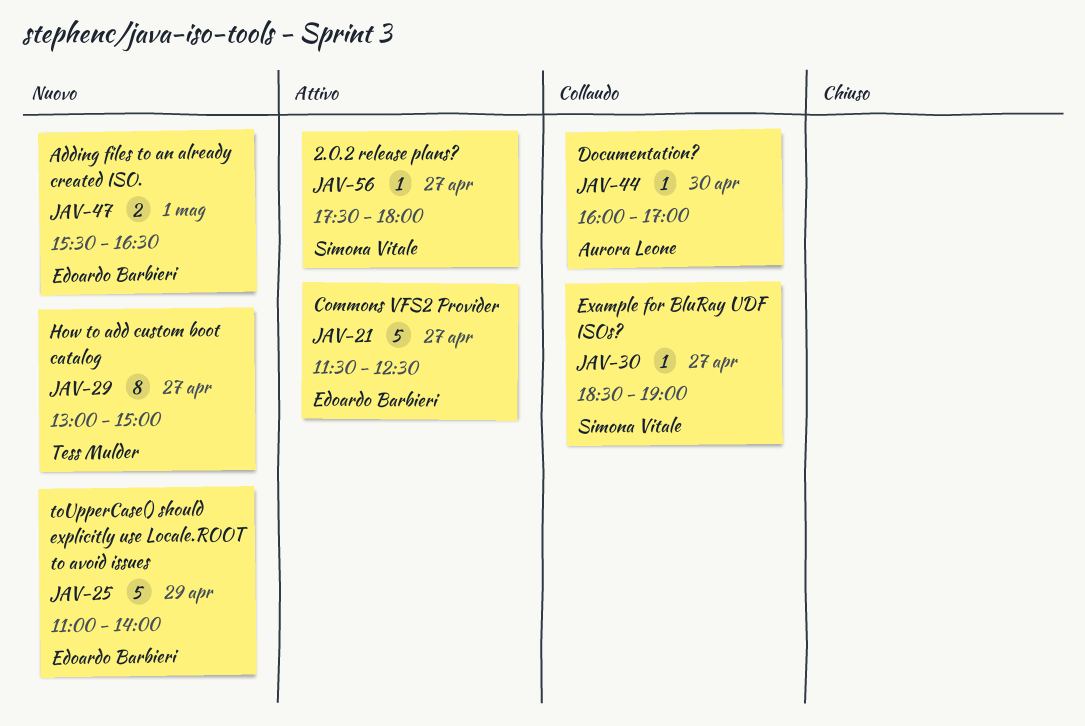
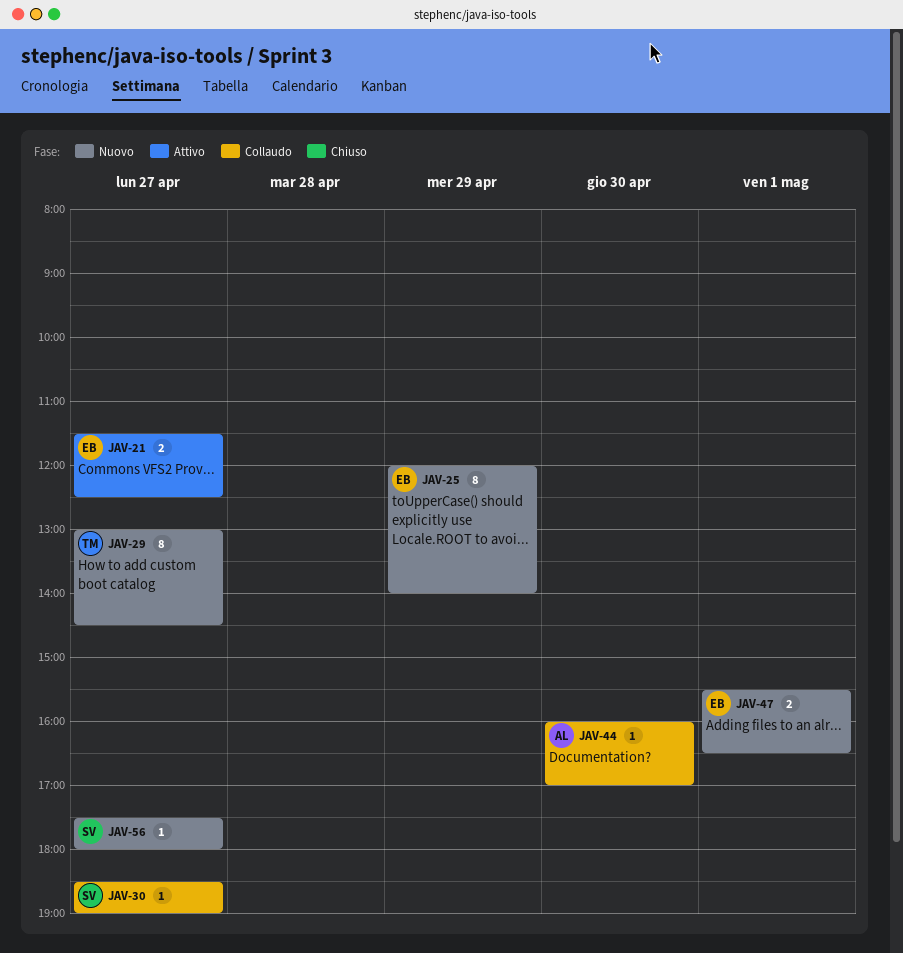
JAV-21, estimate: 5 -> 2
JAV-25, estimate: 5 -> 8
JAV-25, begins: 11:00 -> 12:00
JAV-29, ends: 15:00 -> 14:30
JAV-56, status: Attivo -> Nuovo

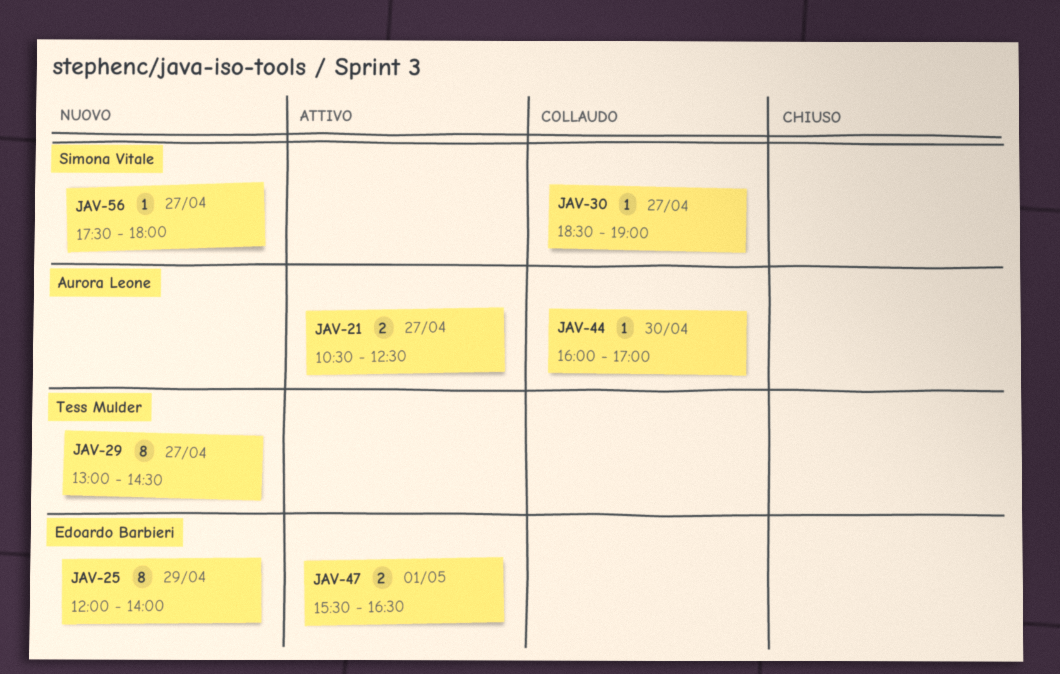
JAV-21, owner: Edoardo Barbieri -> Aurora Leone
JAV-21, begins: 11:30 -> 10:30
JAV-47, status: Nuovo -> Attivo

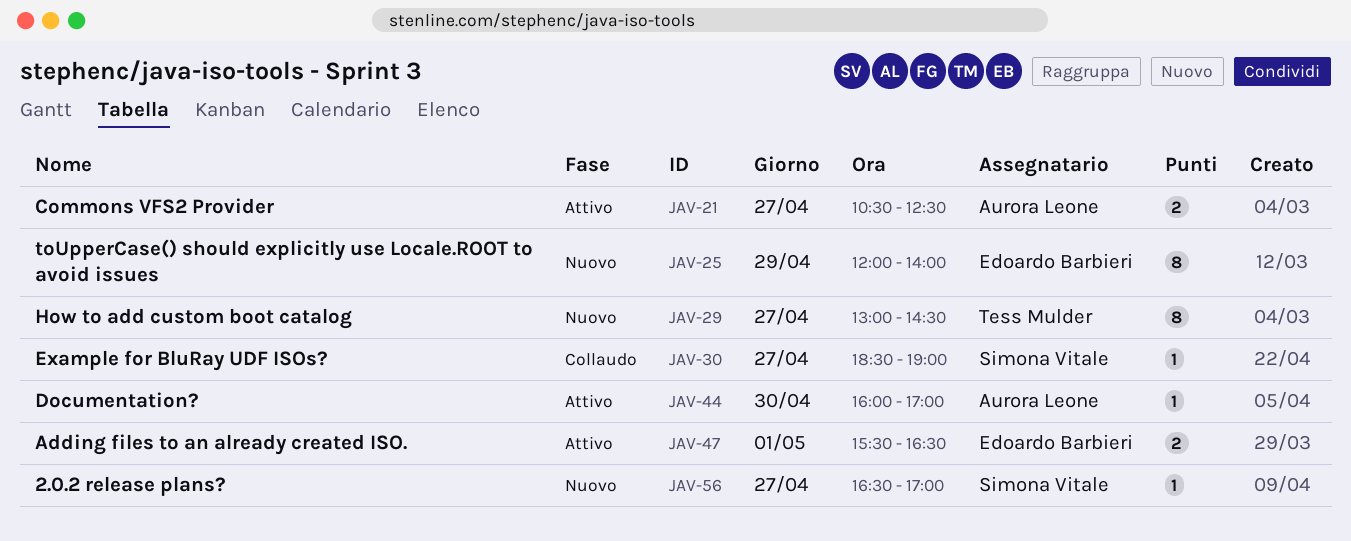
JAV-44, status: Collaudo -> Attivo
JAV-56, begins: 17:30 -> 16:30
JAV-56, ends: 18:00 -> 17:00

